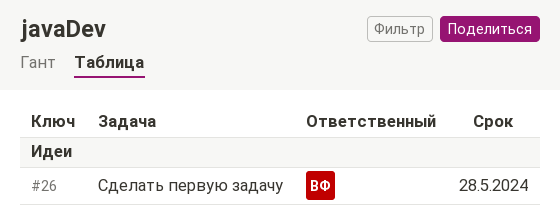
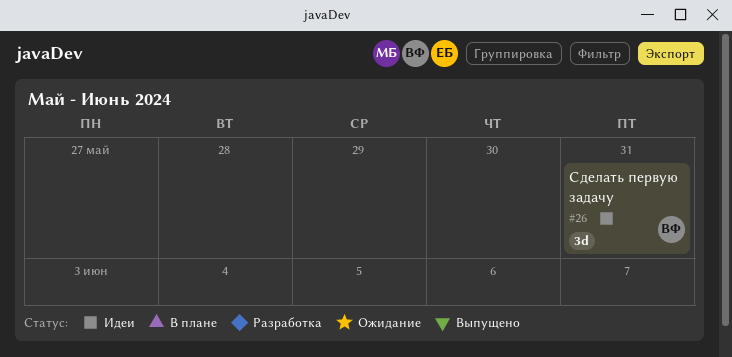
#26, due: May 28 -> May 31

